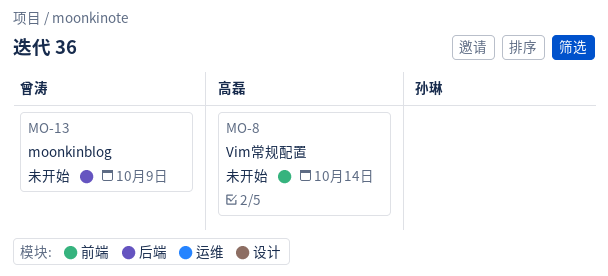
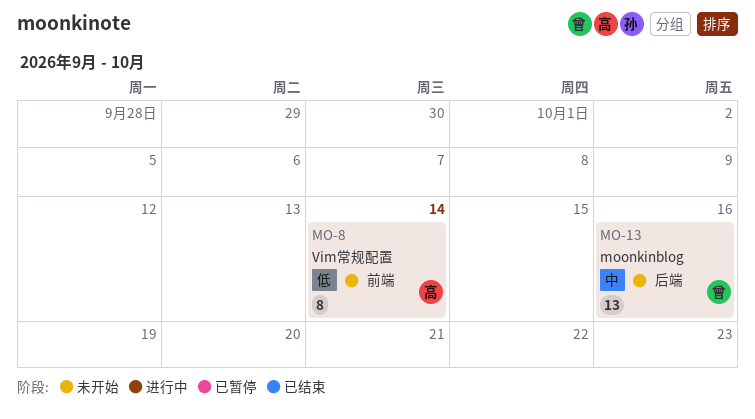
MO-13, due: Oct 9 -> Oct 16

